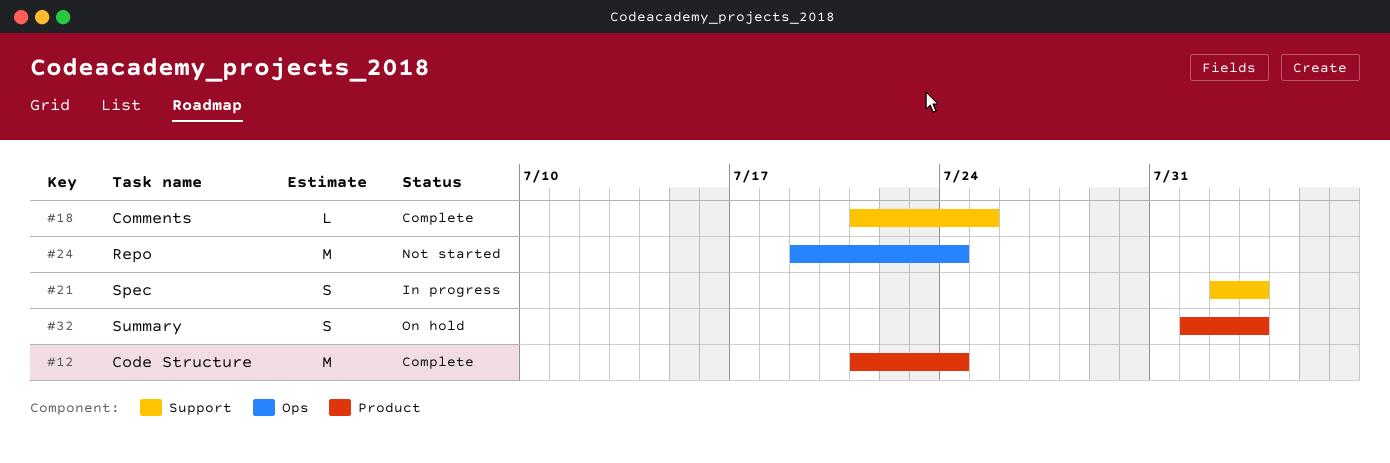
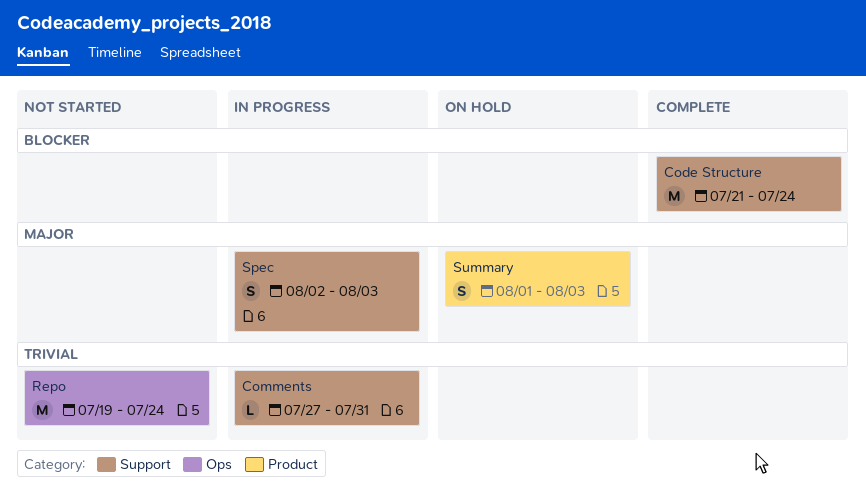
Code Structure, label: Product -> Support
Comments, status: Complete -> In progress
Comments, start: Jul 21 -> Jul 27
Comments, due: Jul 25 -> Jul 31

